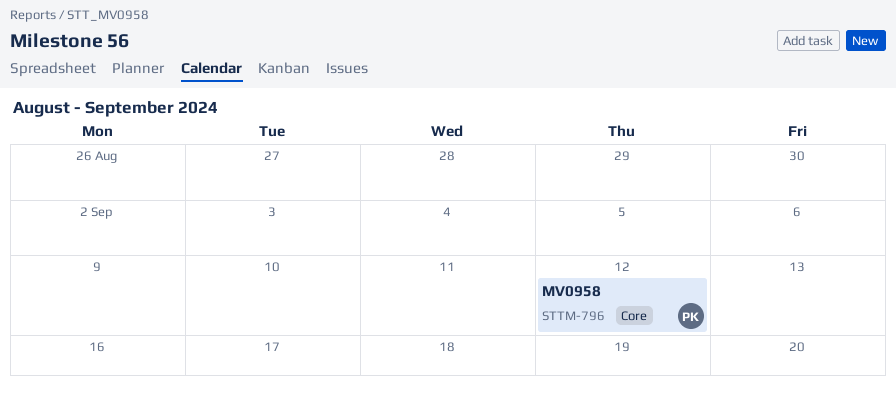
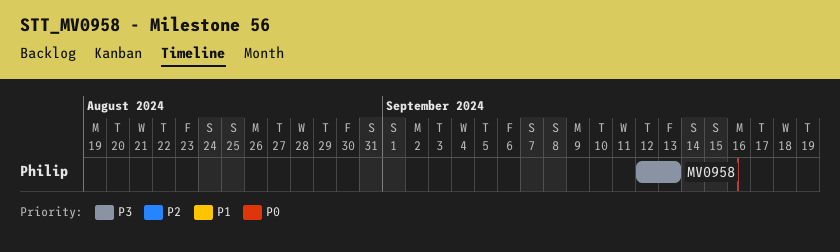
MV0958, due: Sep 12 -> Sep 13

